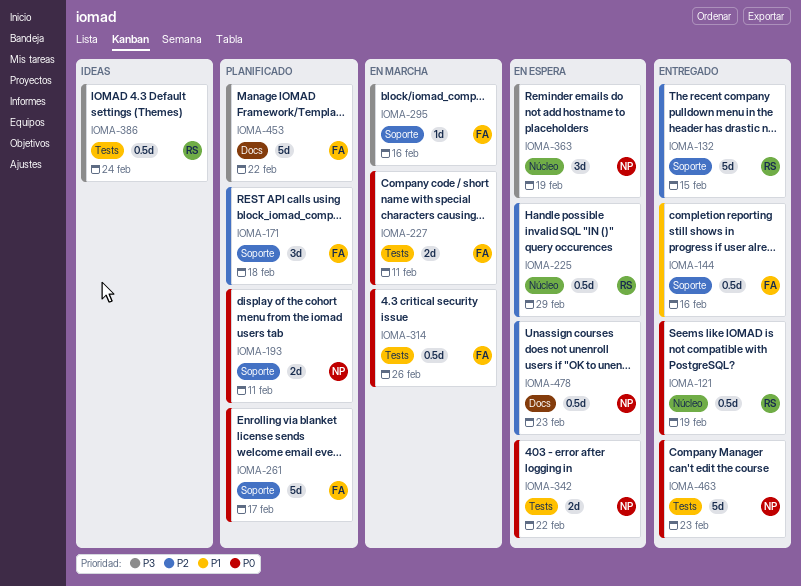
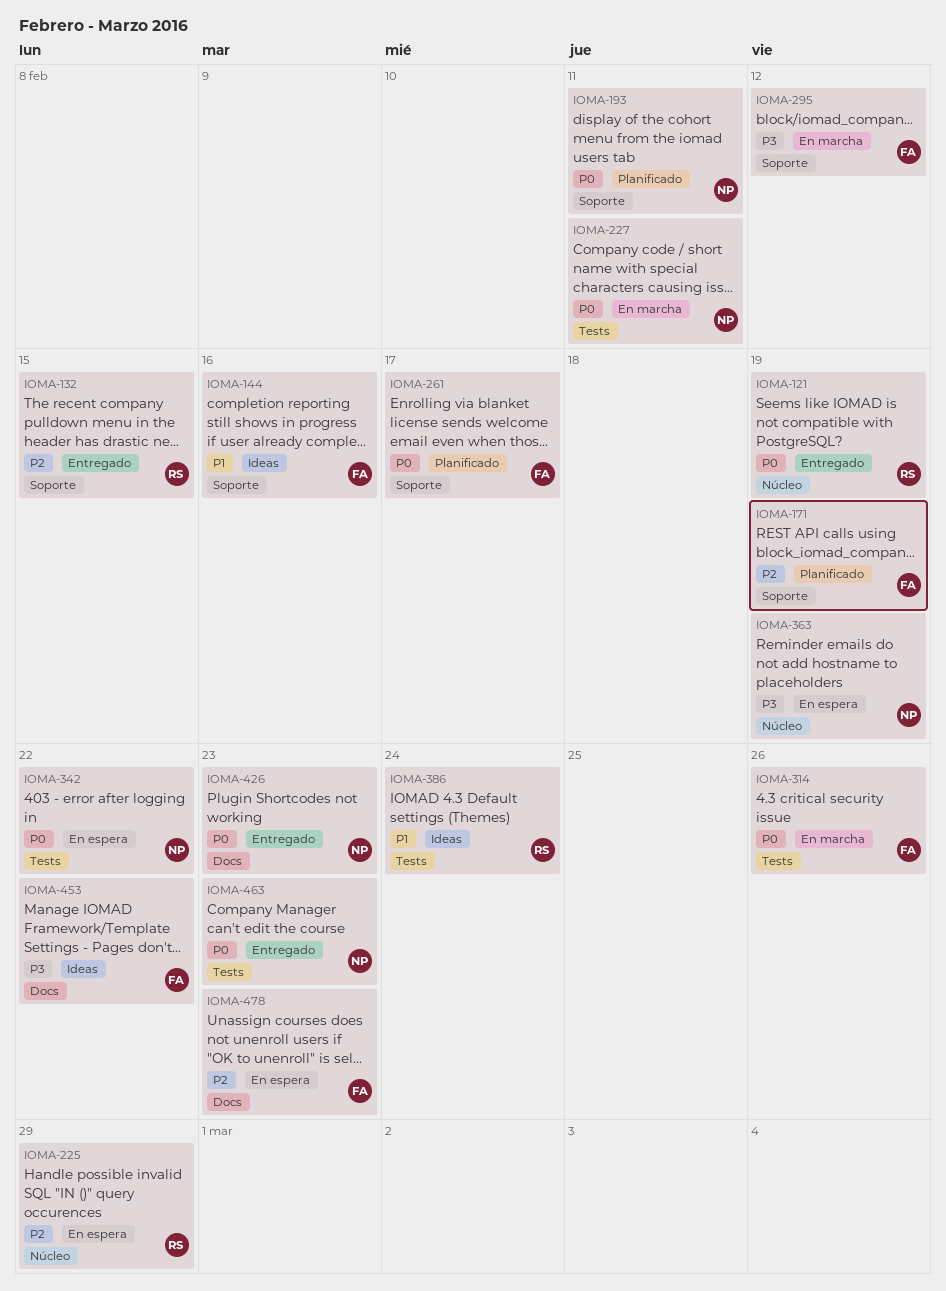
IOMA-144, status: Entregado -> Ideas
IOMA-171, due: Feb 18 -> Feb 19
IOMA-227, owner: FA -> NP
IOMA-295, due: Feb 16 -> Feb 12
IOMA-386, priority: P3 -> P1
IOMA-426: none -> present
IOMA-453, status: Planificado -> Ideas
IOMA-478, owner: NP -> FA

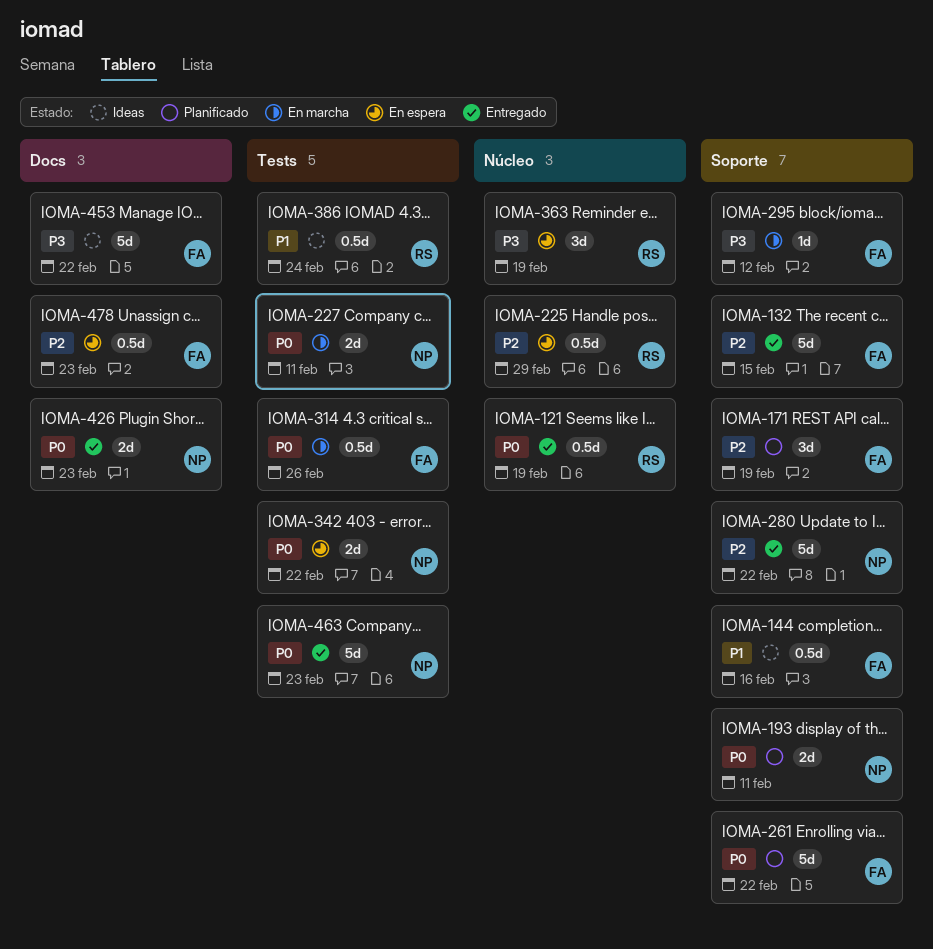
IOMA-132, owner: RS -> FA
IOMA-261, due: Feb 17 -> Feb 22
IOMA-280: none -> present
IOMA-363, owner: NP -> RS

